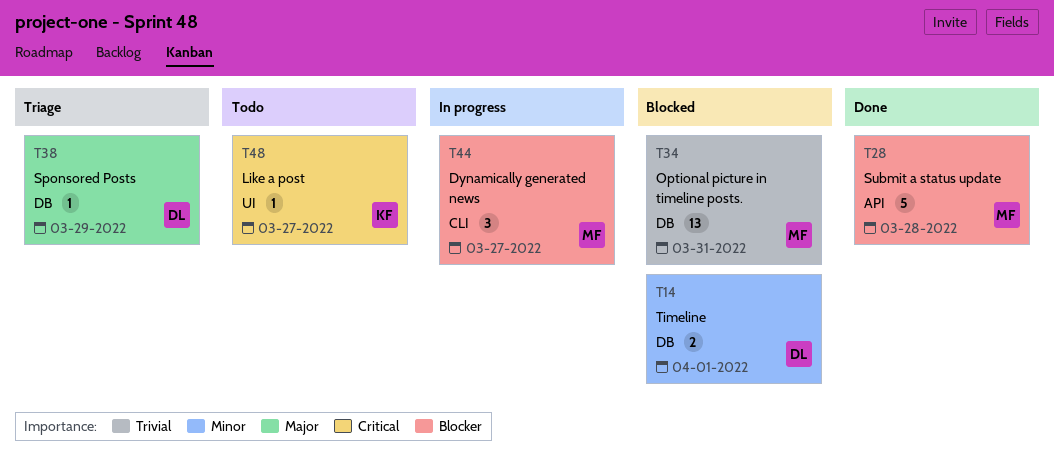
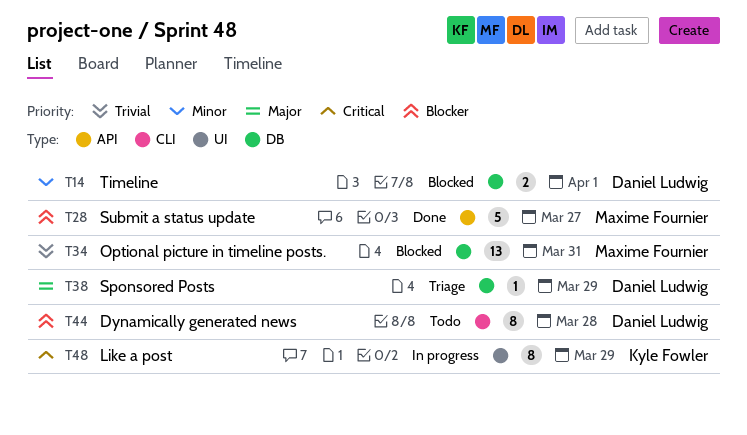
T28, due: Mar 28 -> Mar 27
T44, status: In progress -> Todo
T44, owner: Maxime Fournier -> Daniel Ludwig
T44, estimate: 3 -> 8
T44, due: Mar 27 -> Mar 28
T48, status: Todo -> In progress
T48, estimate: 1 -> 8
T48, due: Mar 27 -> Mar 29

